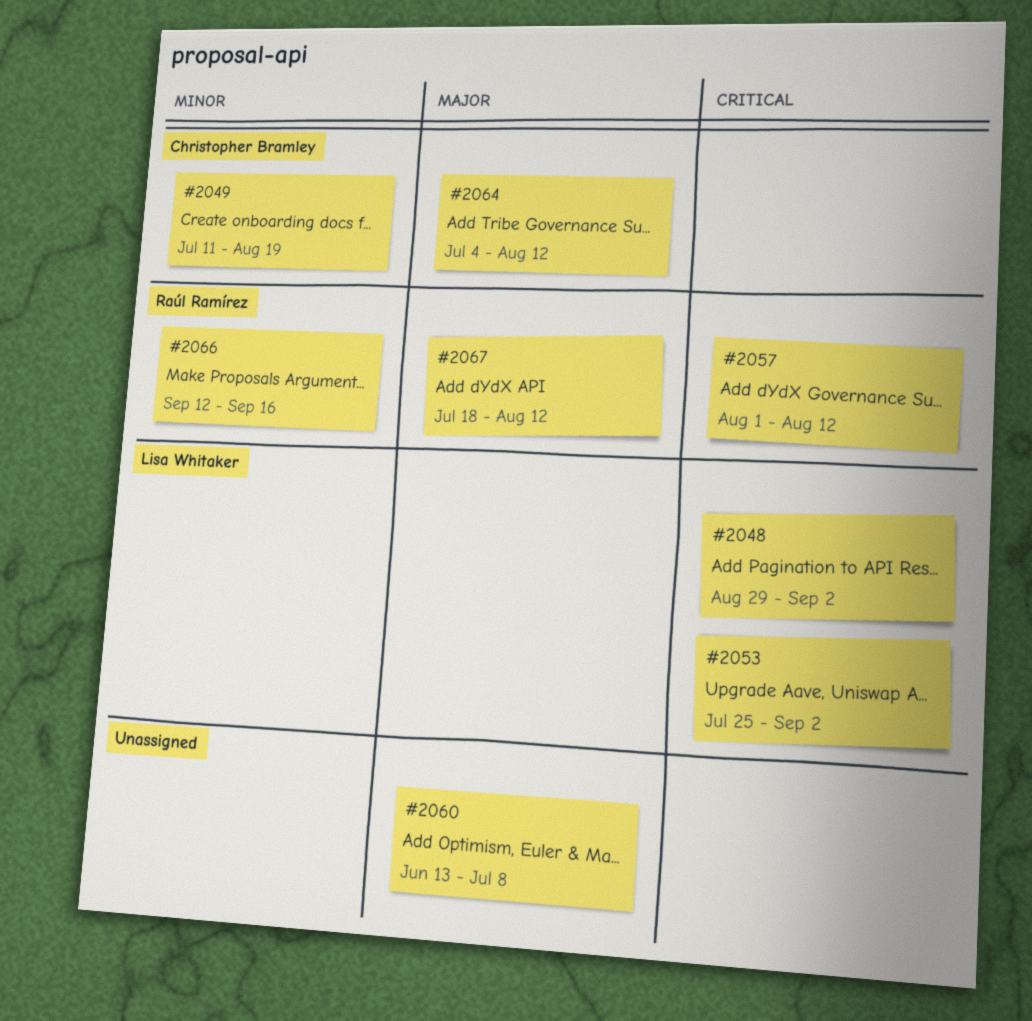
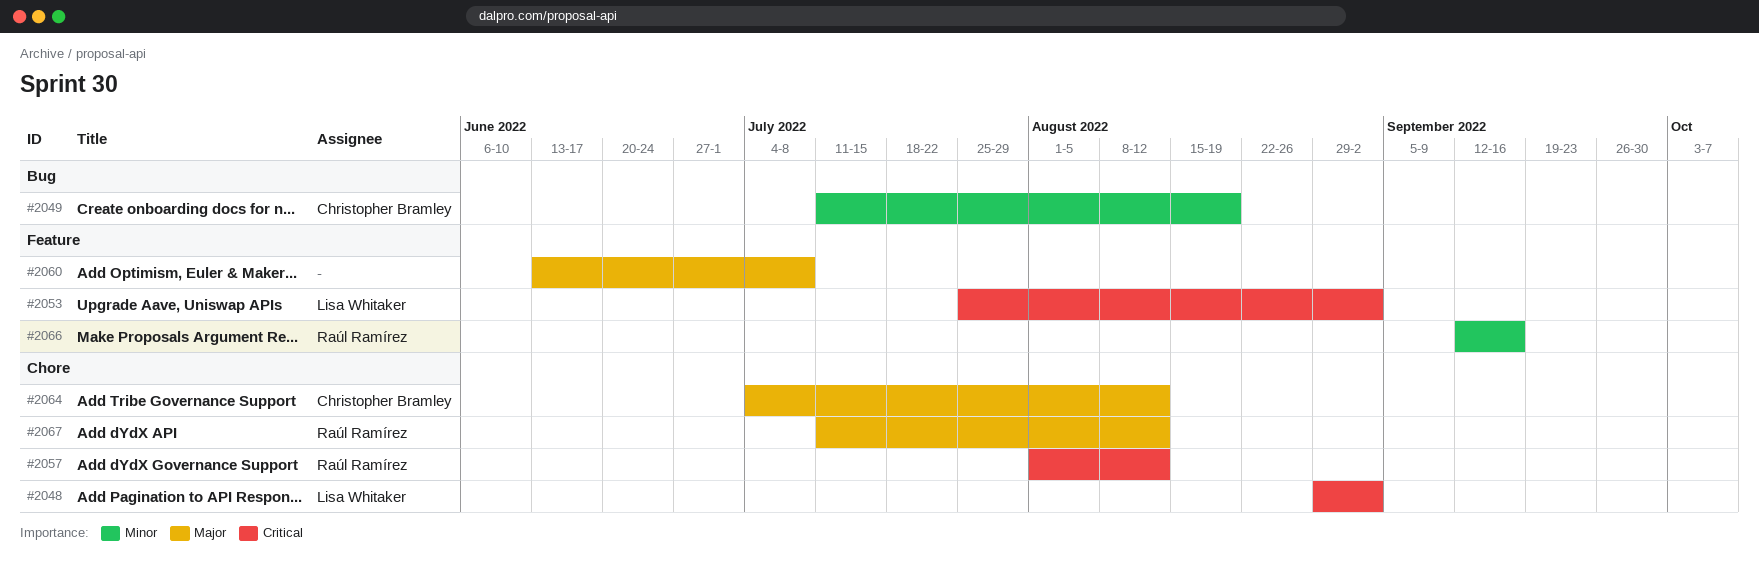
#2067, start: Jul 18 -> Jul 11

